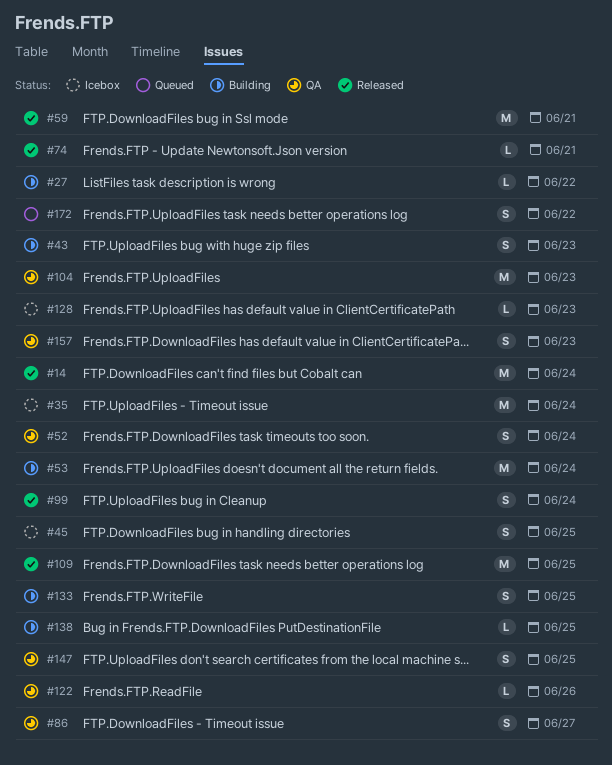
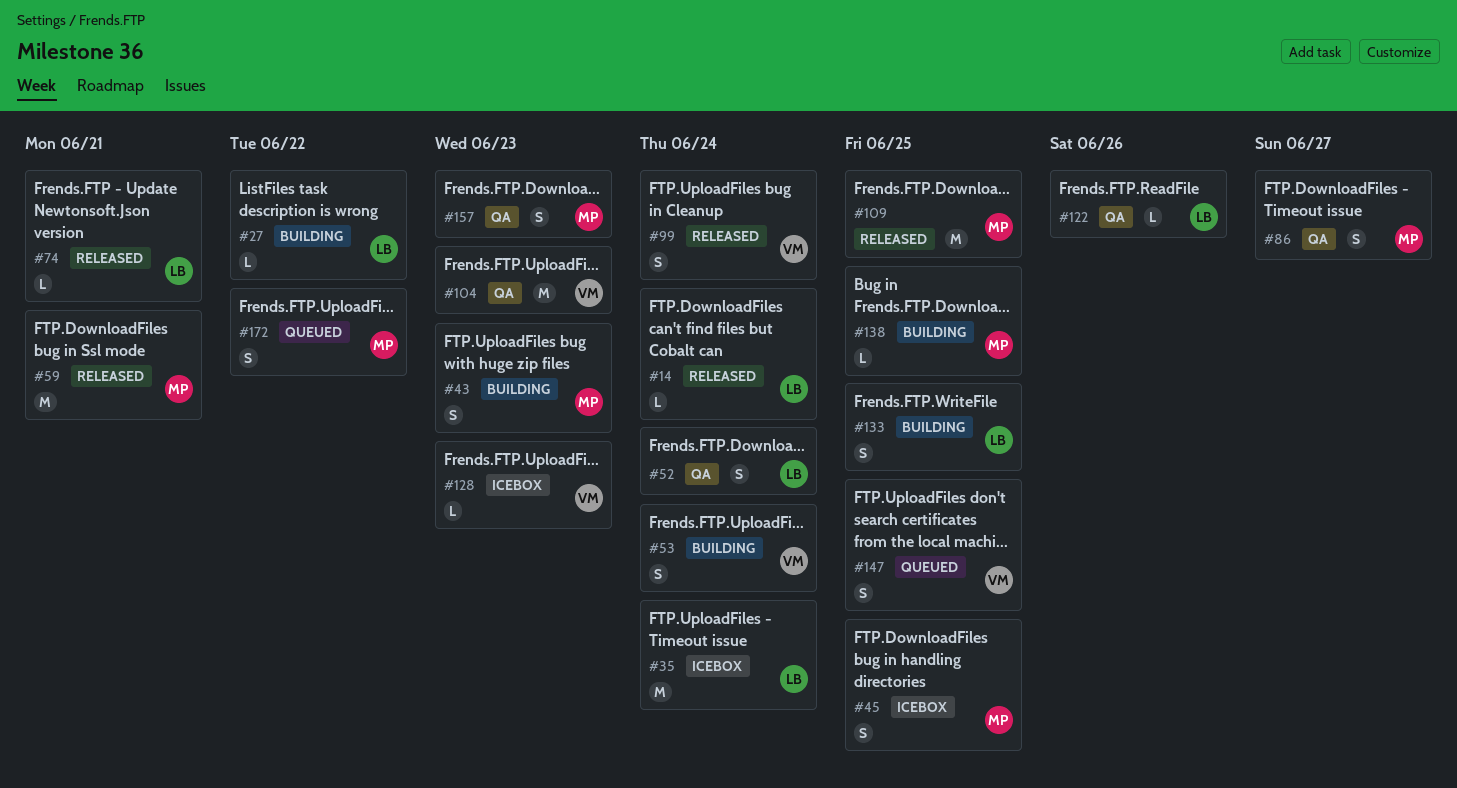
#14, estimate: M -> L
#53, estimate: M -> S
#147, status: QA -> Queued

